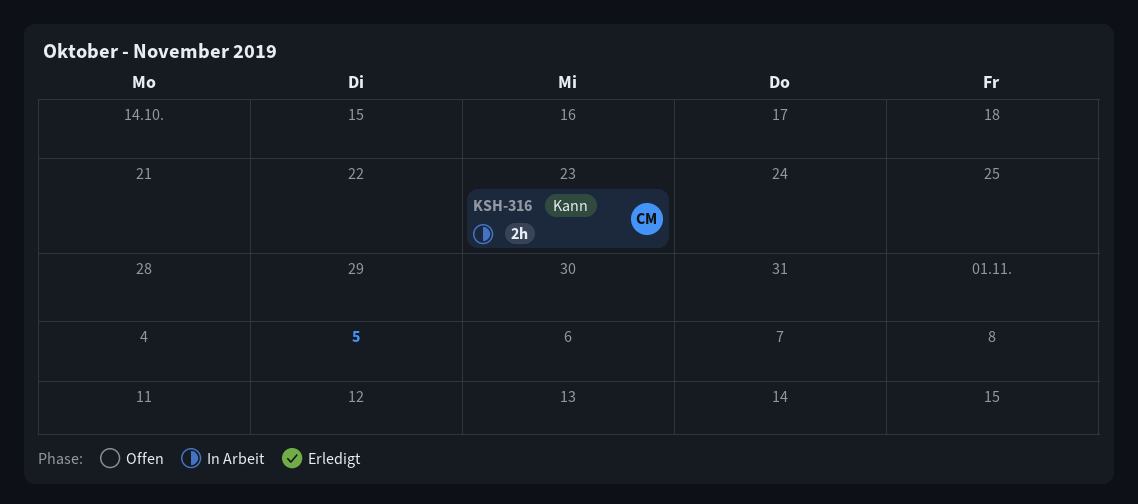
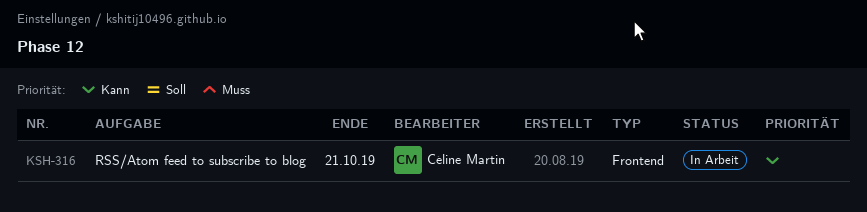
KSH-316, due: Oct 23 -> Oct 21

